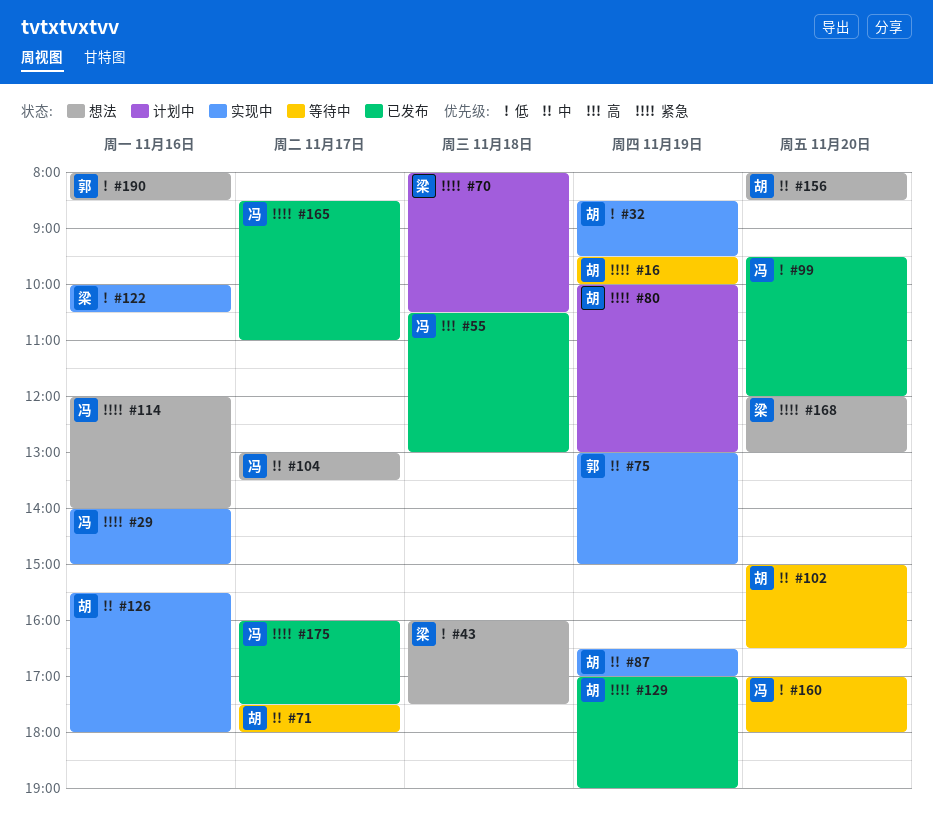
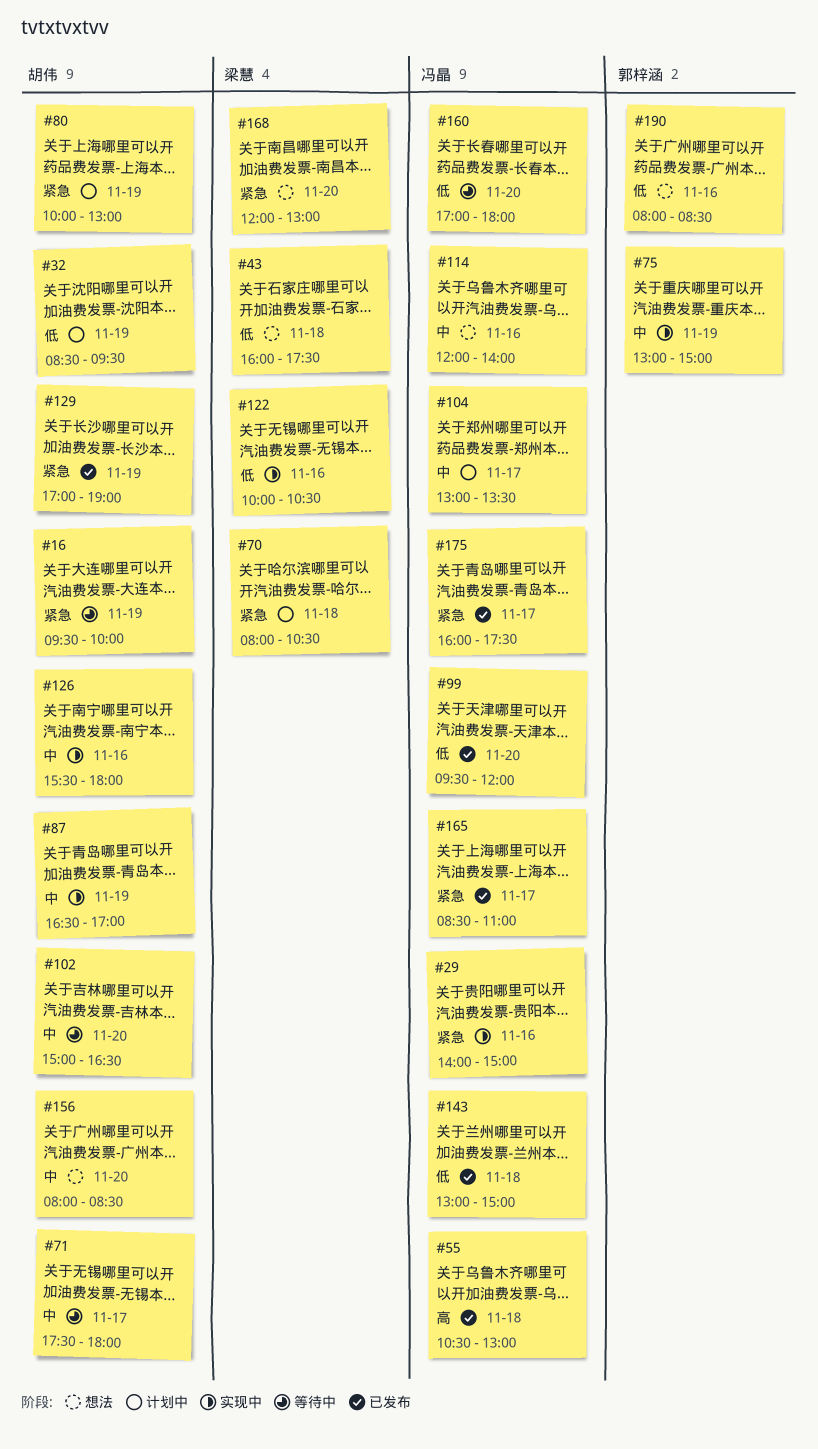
#32, status: 实现中 -> 计划中
#104, status: 想法 -> 计划中
#114, priority: 紧急 -> 中
#143: none -> present

